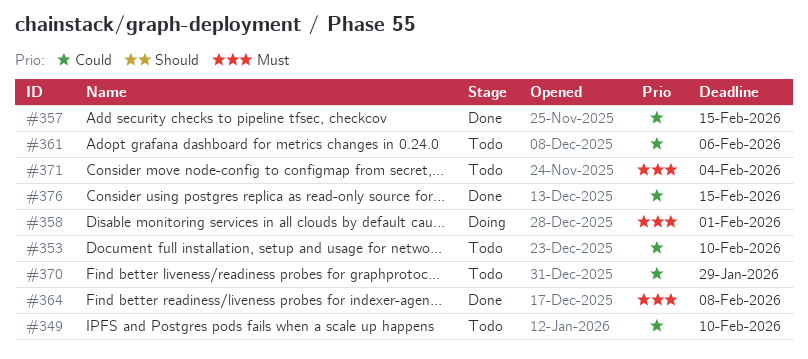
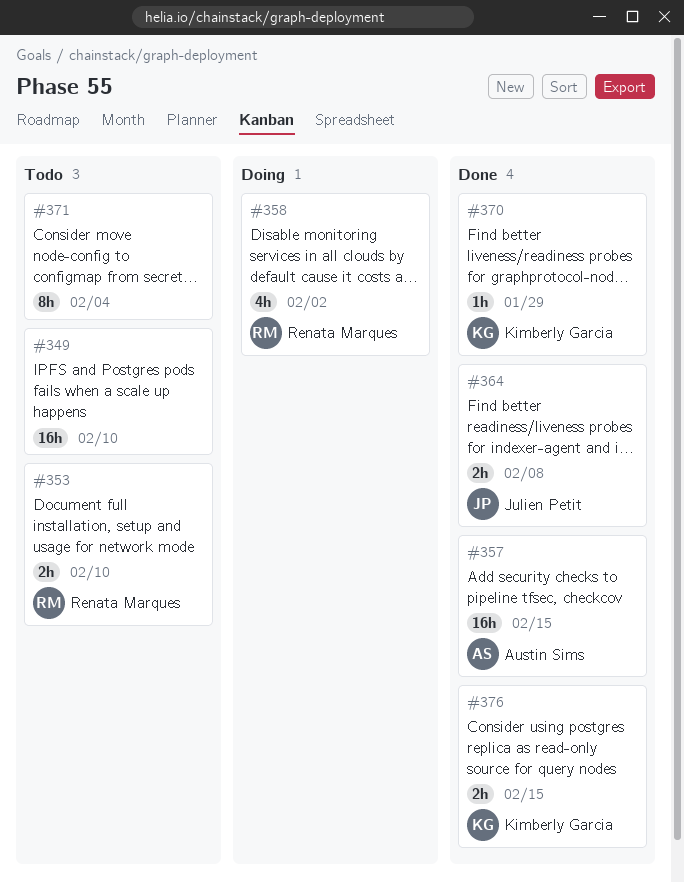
#358, due: Feb 1 -> Feb 2
#361: present -> none
#370, status: Todo -> Done

